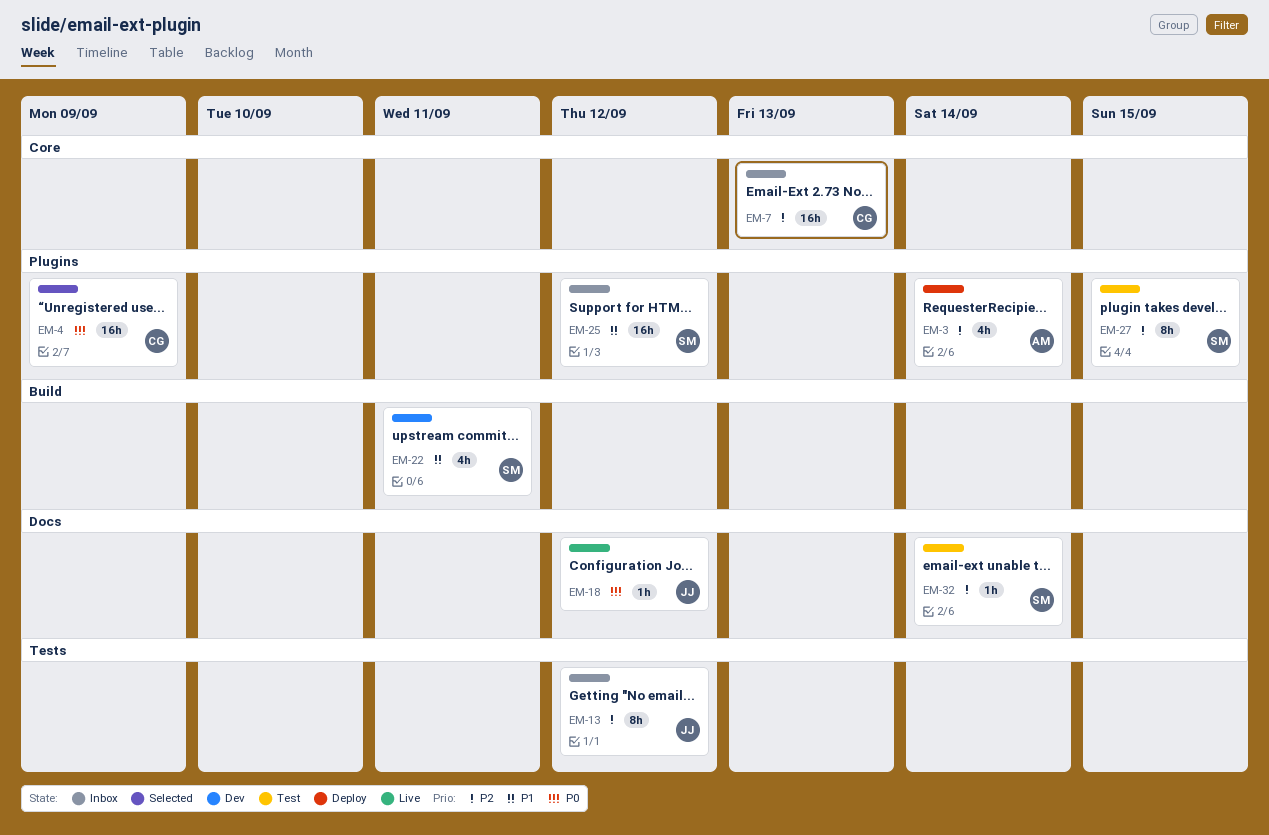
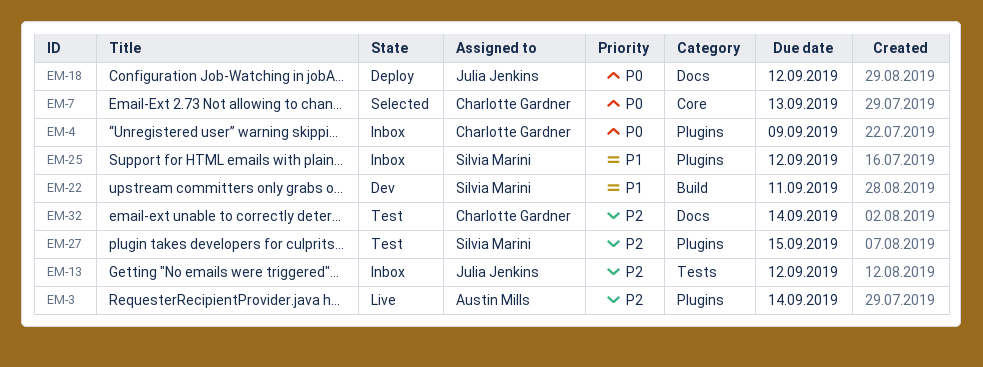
EM-3, status: Deploy -> Live
EM-4, status: Selected -> Inbox
EM-7, status: Inbox -> Selected
EM-7, priority: P2 -> P0
EM-18, status: Live -> Deploy
EM-32, owner: Silvia Marini -> Charlotte Gardner

